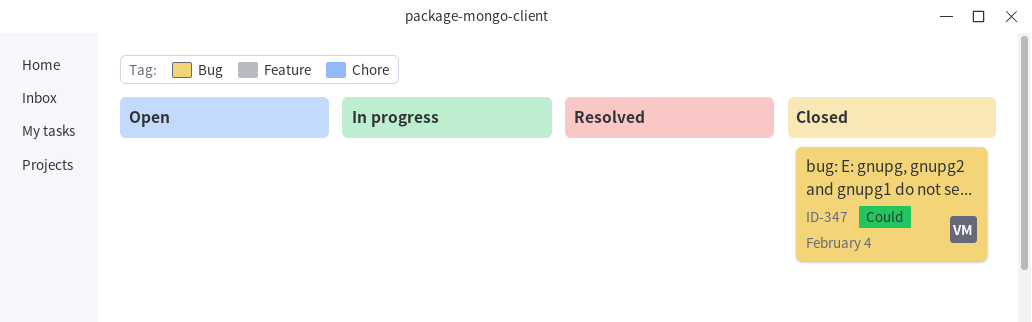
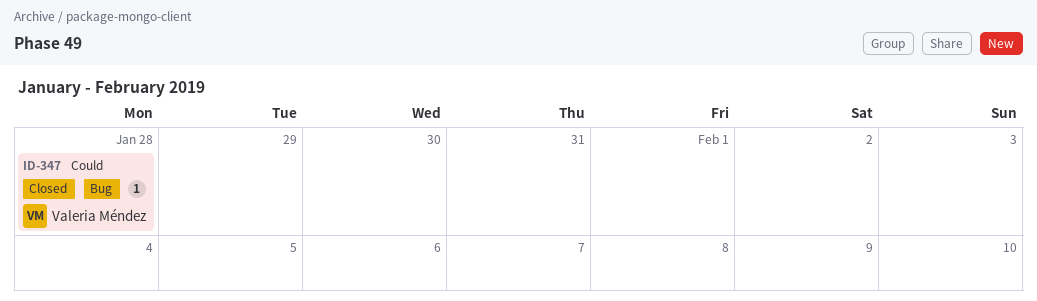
ID-347, due: Feb 4 -> Jan 28

